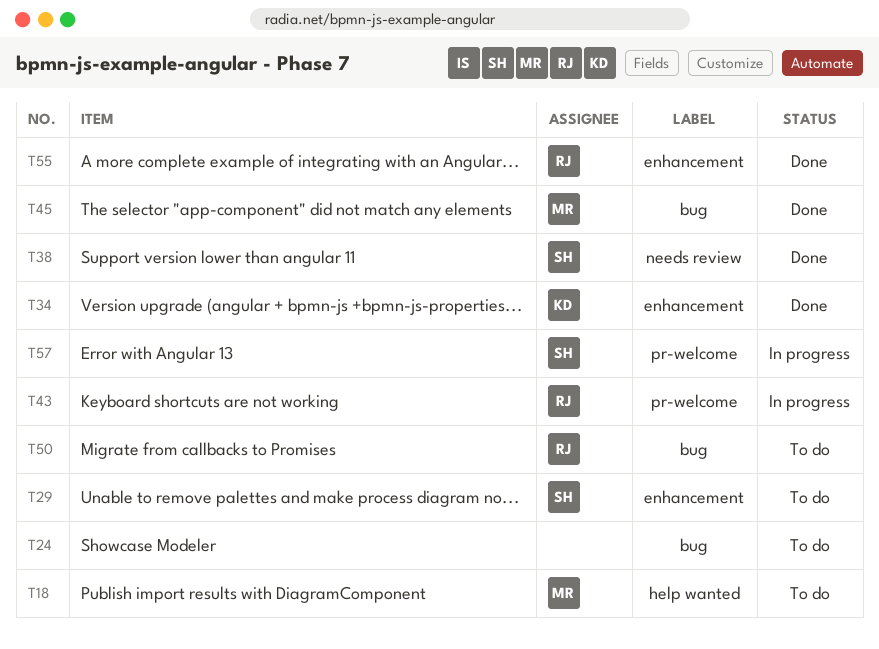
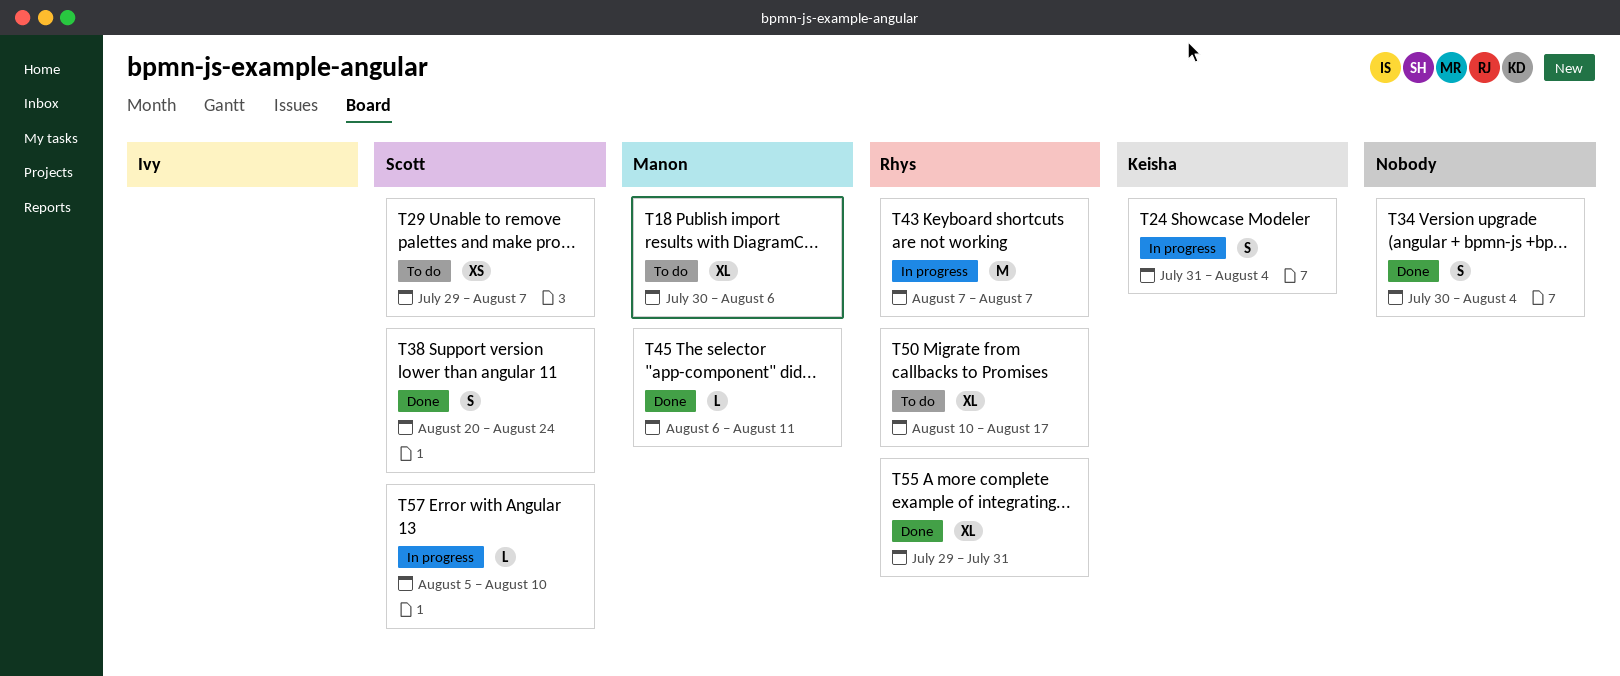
T24, status: To do -> In progress
T24, owner: none -> Keisha
T34, owner: Keisha -> none

